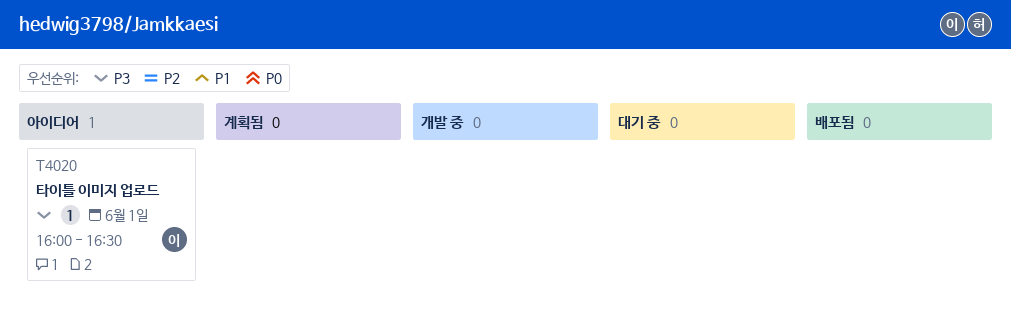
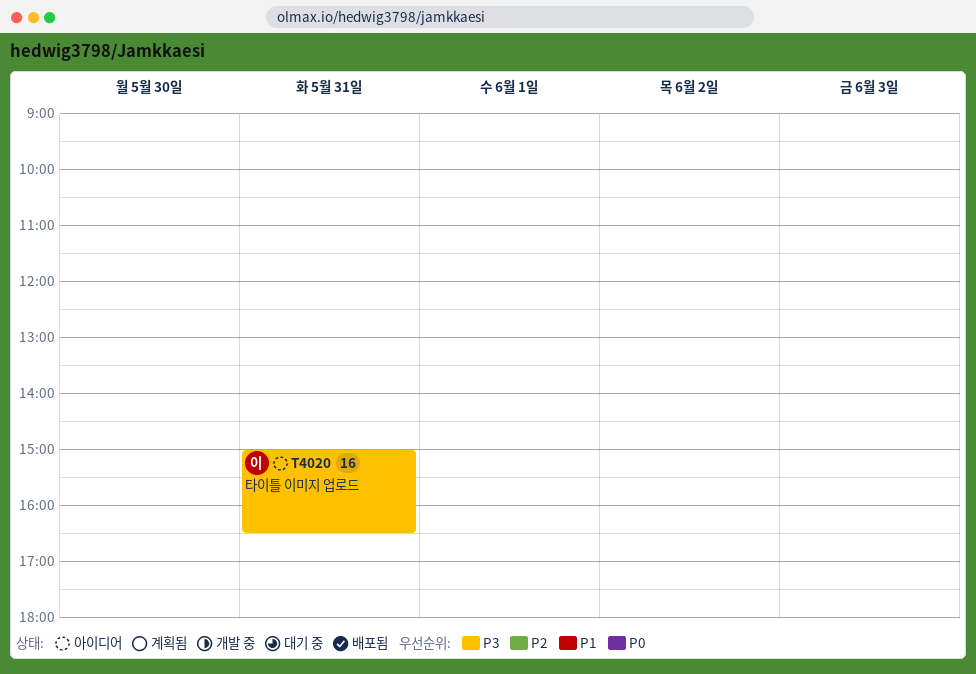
T4020, estimate: 1 -> 16
T4020, day: Jun 1 -> May 31
T4020, begins: 16:00 -> 15:00

